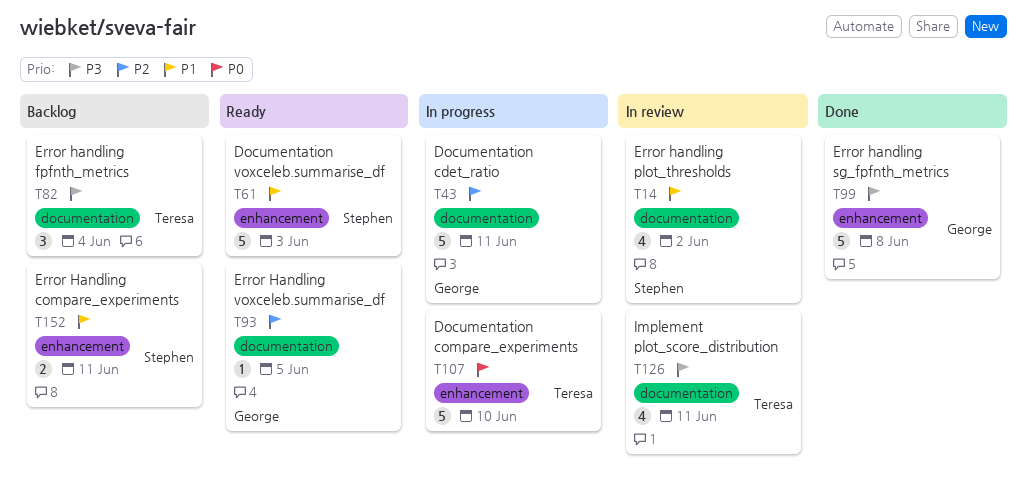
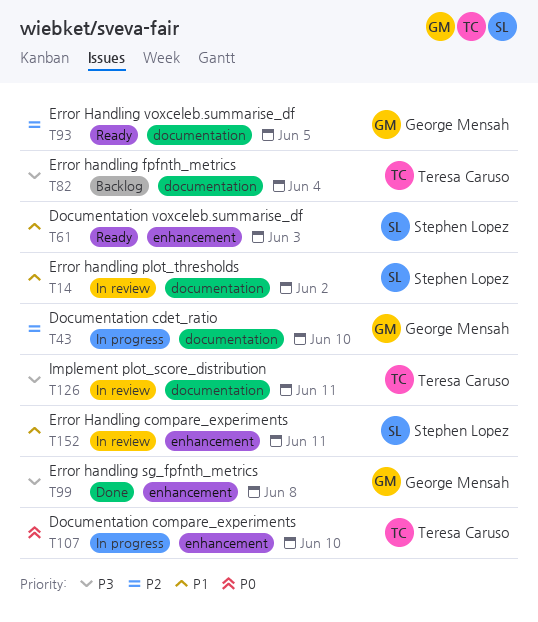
T43, due: Jun 11 -> Jun 10
T152, status: Backlog -> In review

